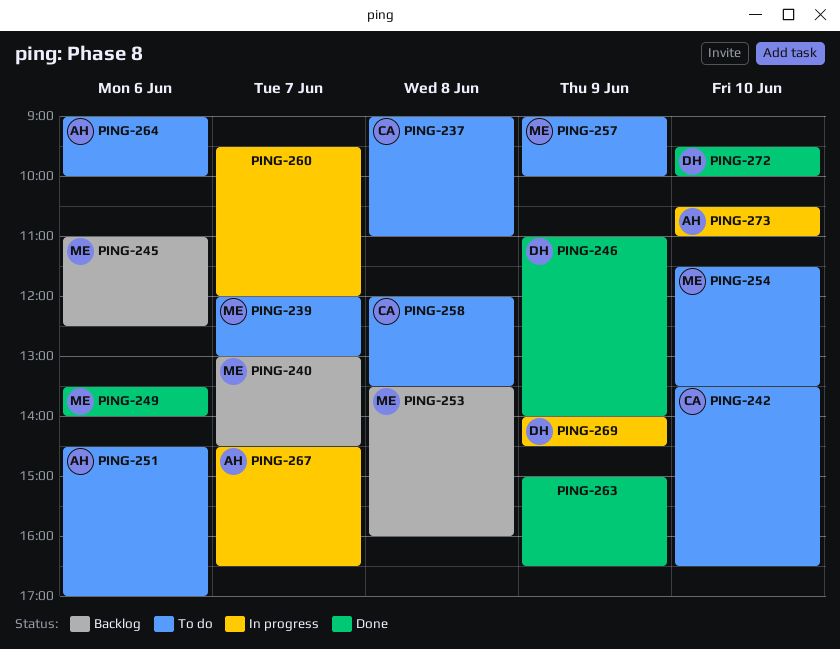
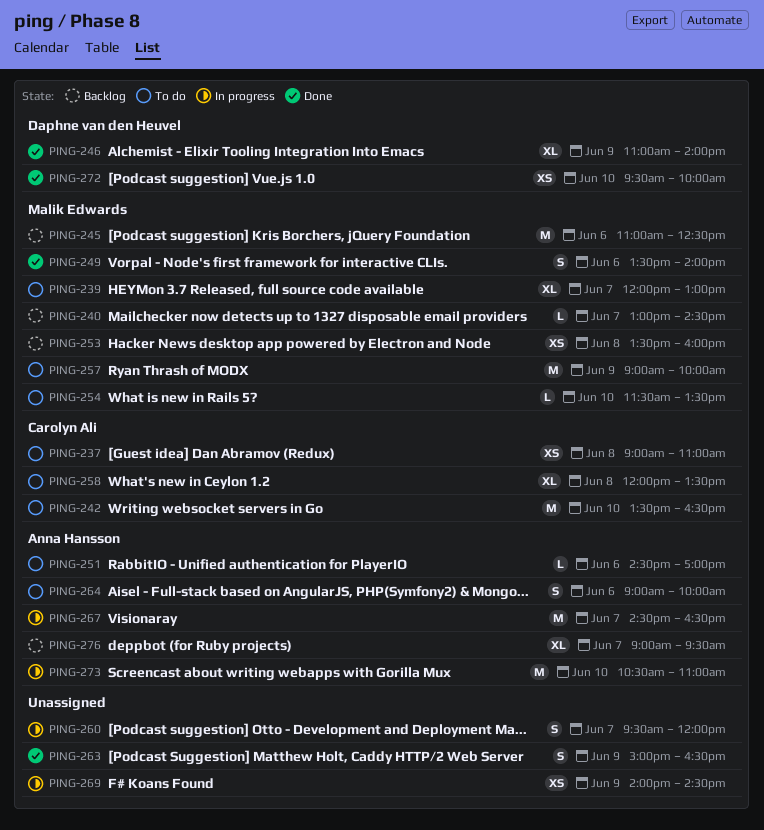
PING-269, owner: Daphne van den Heuvel -> none
PING-276: none -> present

